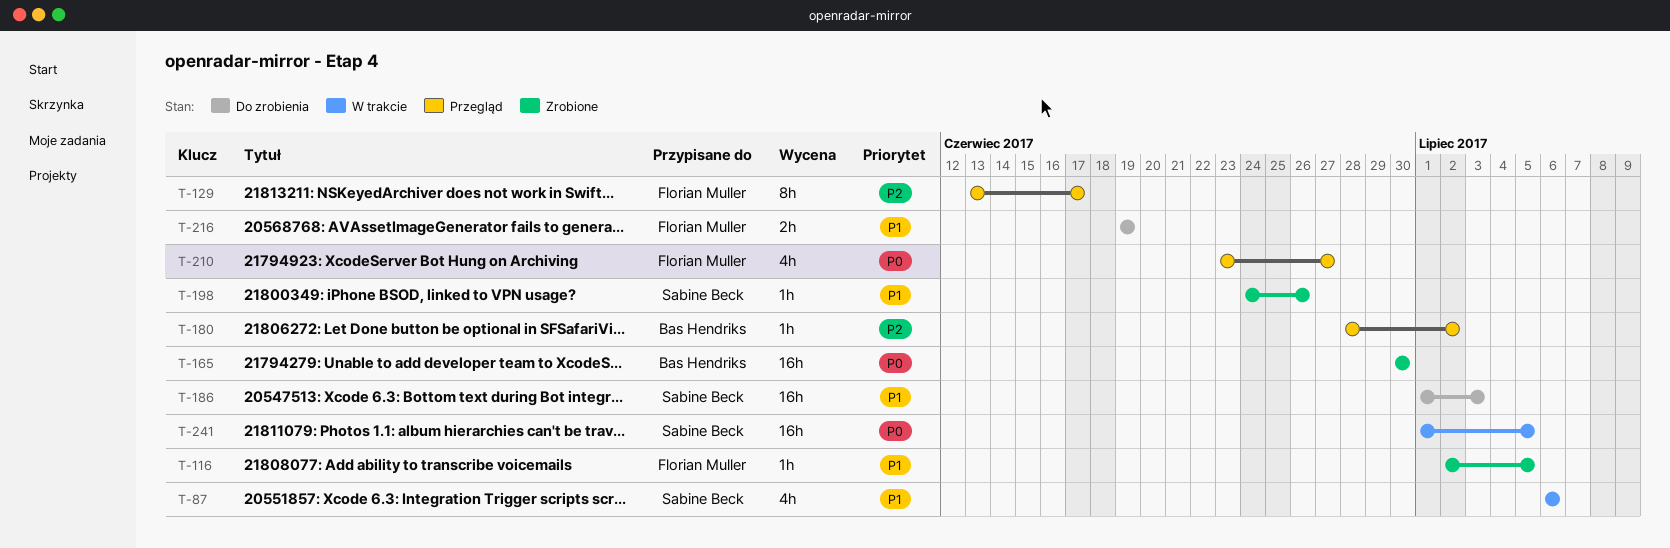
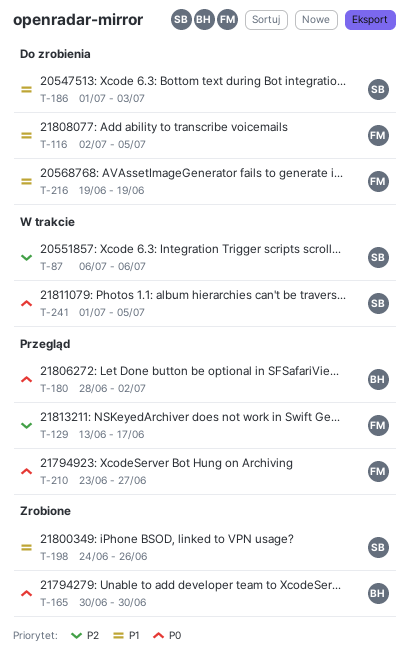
T-87, priority: P1 -> P2
T-116, status: Zrobione -> Do zrobienia
T-180, priority: P2 -> P0

